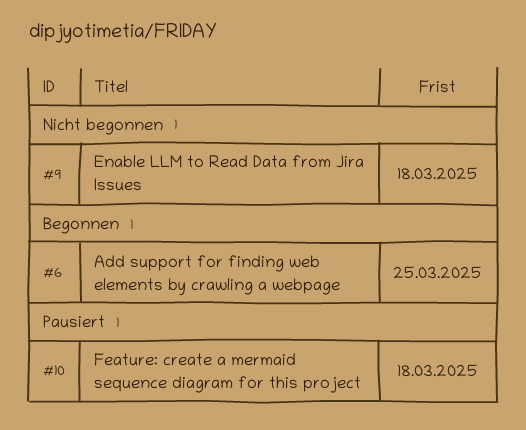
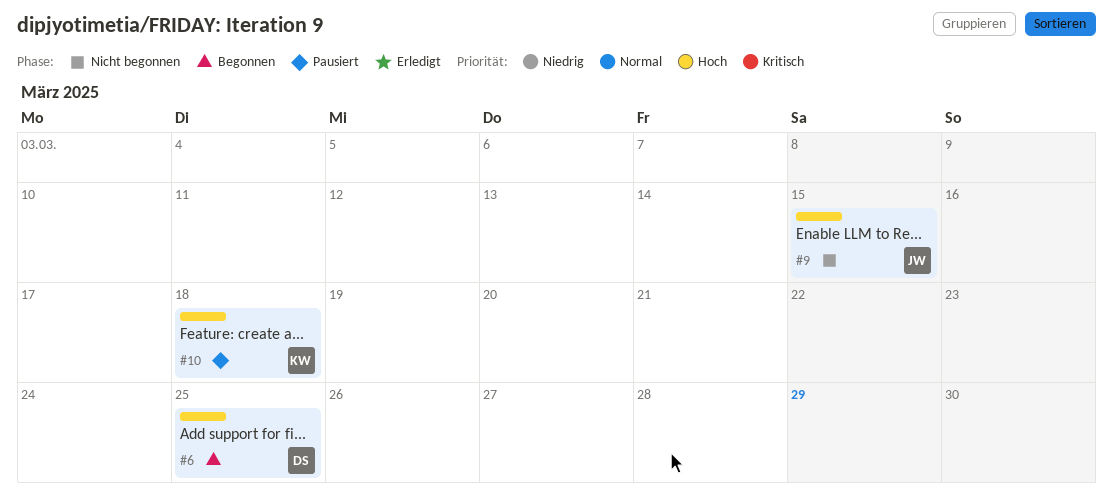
#9, due: Mar 18 -> Mar 15

